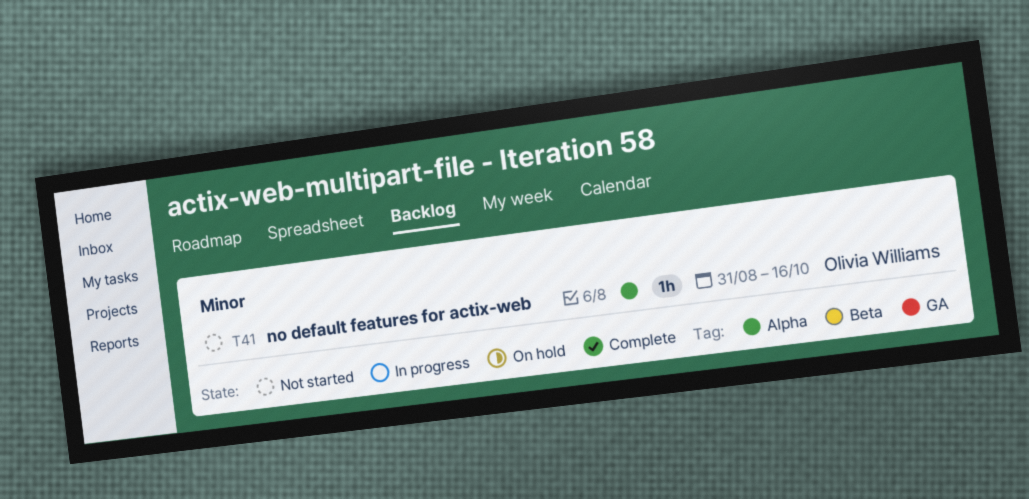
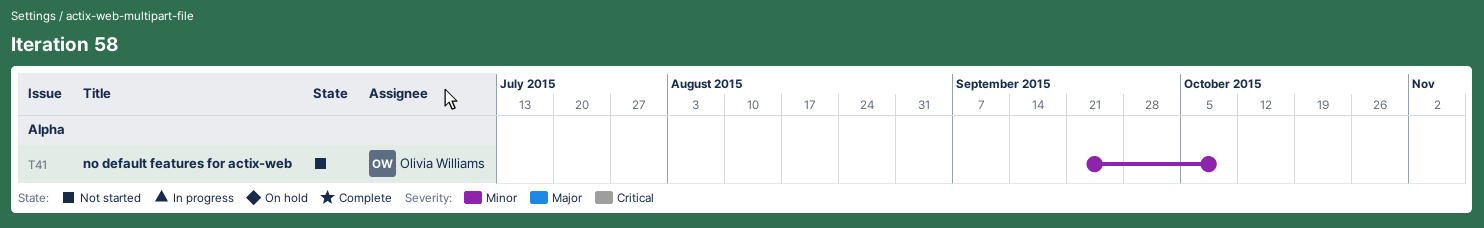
T41, start: Aug 31 -> Sep 21
T41, due: Oct 16 -> Oct 9

